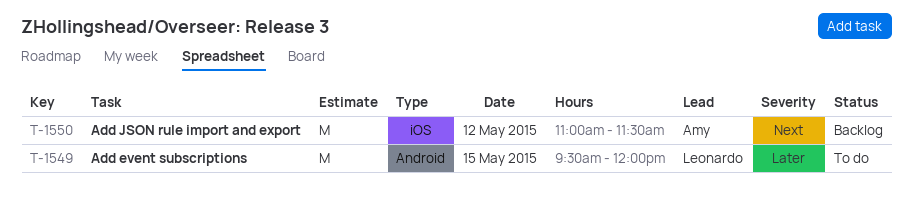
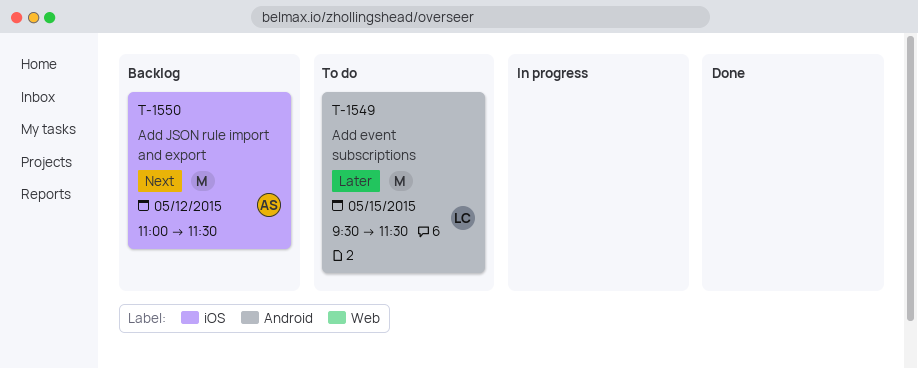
T-1549, ends: 12:00 -> 11:30

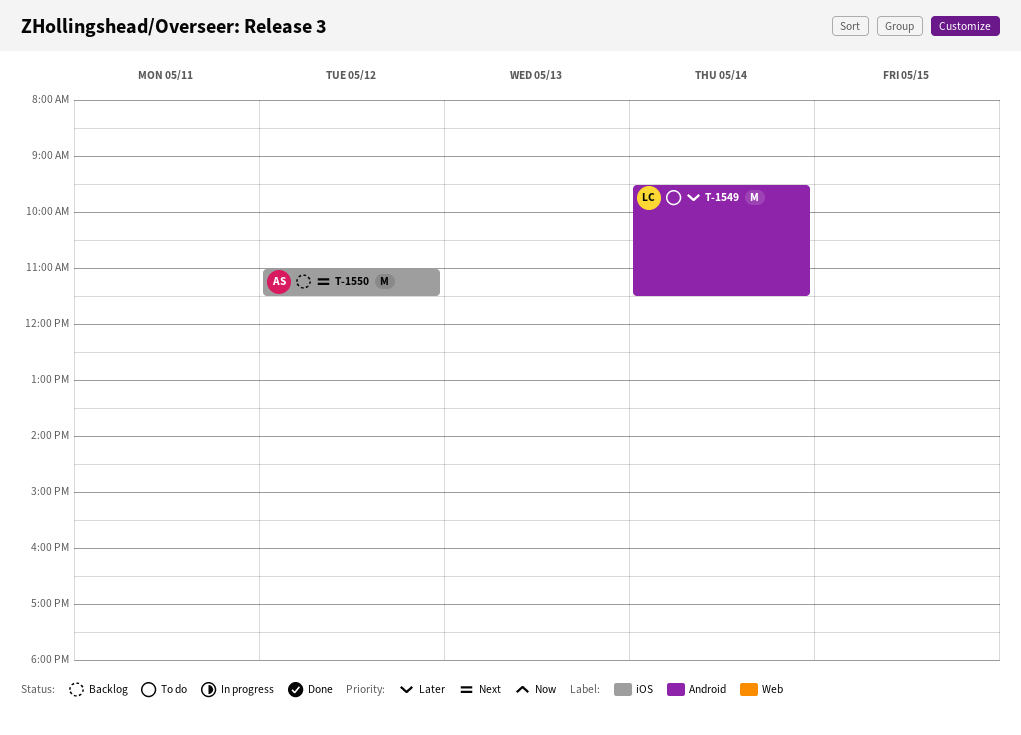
T-1549, day: May 15 -> May 14

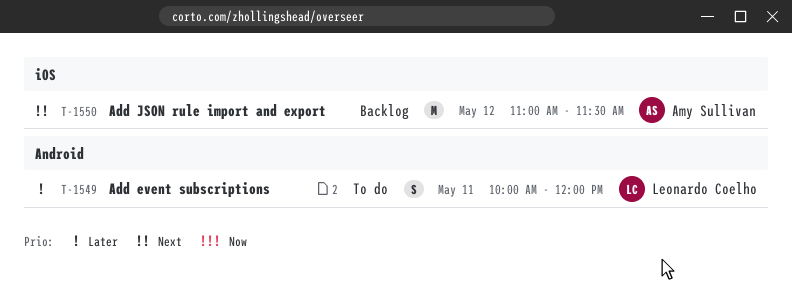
T-1549, estimate: M -> S
T-1549, day: May 14 -> May 11
T-1549, begins: 09:30 -> 10:00
T-1549, ends: 11:30 -> 12:00

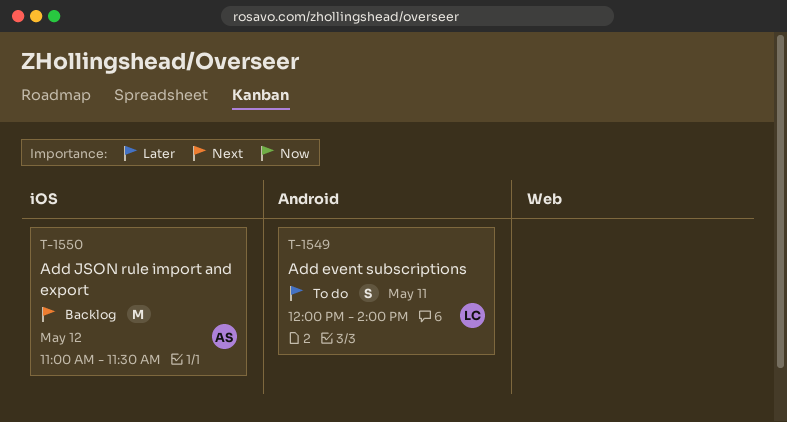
T-1549, begins: 10:00 -> 12:00
T-1549, ends: 12:00 -> 14:00

